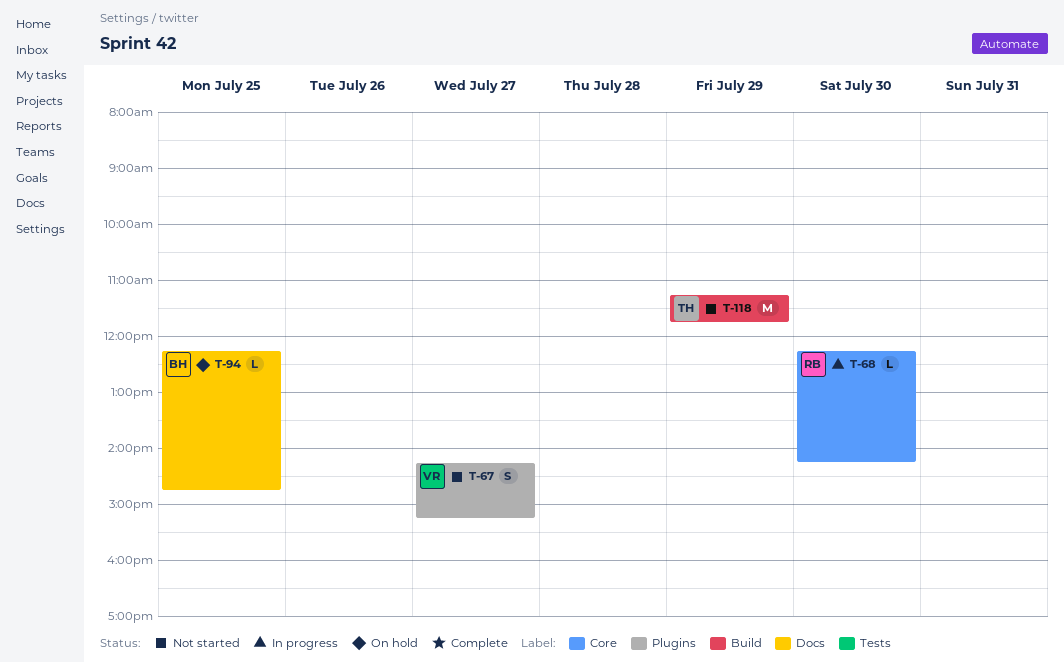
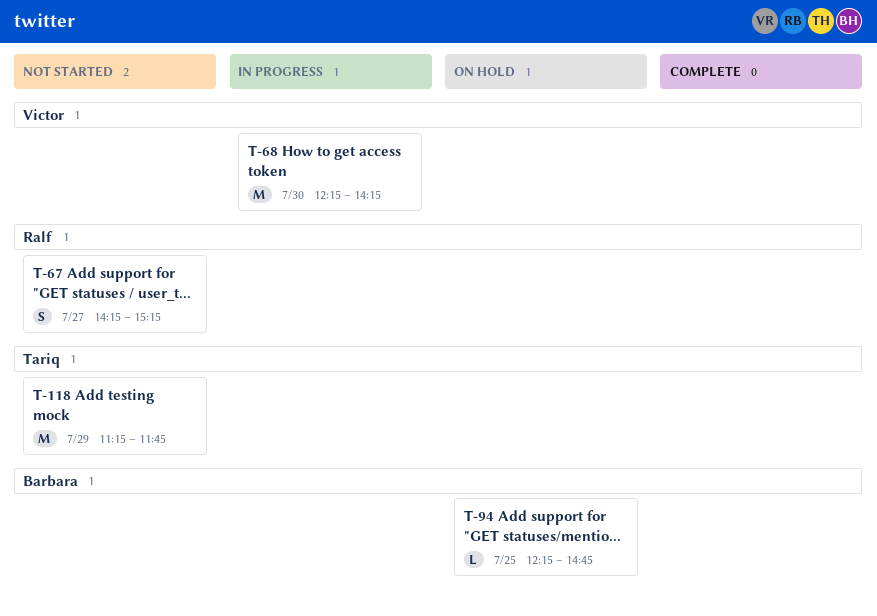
T-67, owner: Victor -> Ralf
T-68, owner: Ralf -> Victor
T-68, estimate: L -> M

